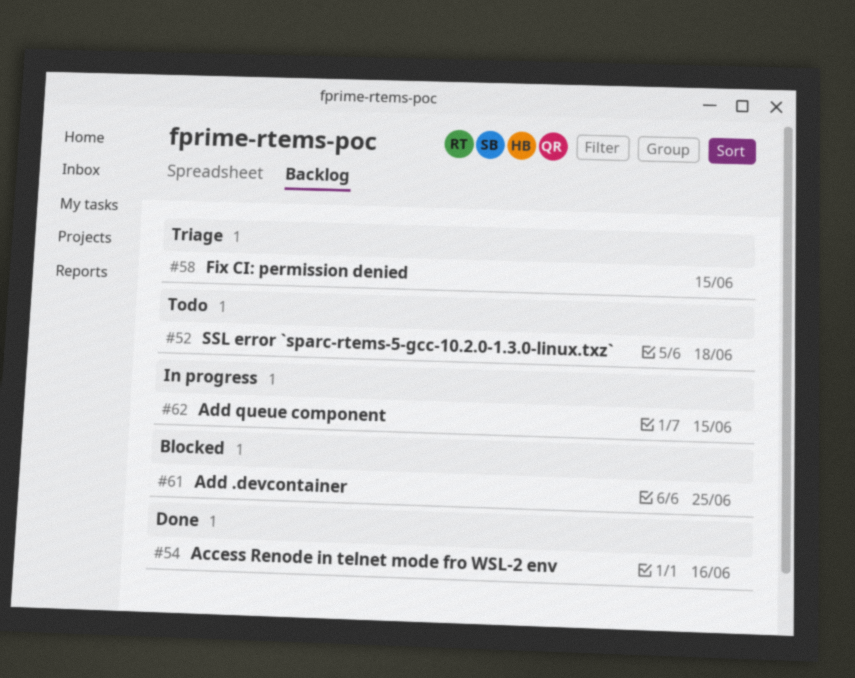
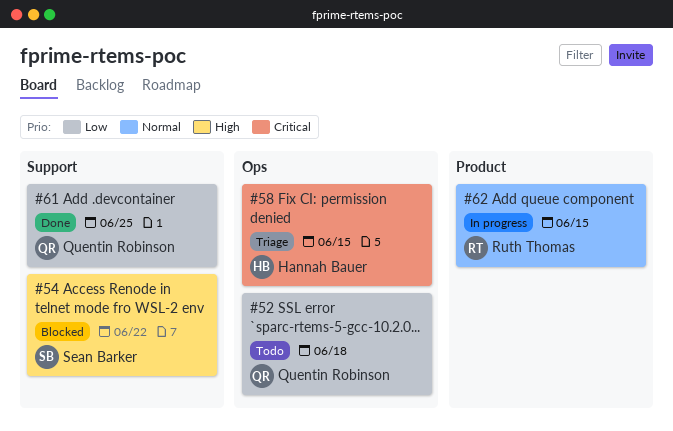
#54, status: Done -> Blocked
#54, due: Jun 16 -> Jun 22
#61, status: Blocked -> Done

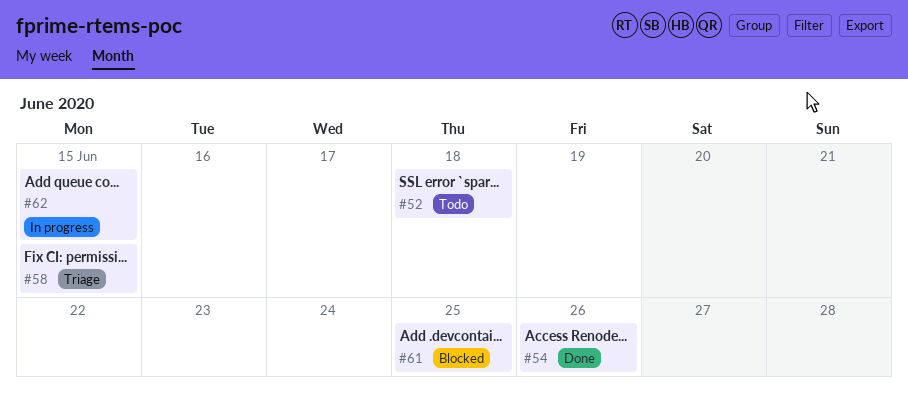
#54, status: Blocked -> Done
#54, due: Jun 22 -> Jun 26
#61, status: Done -> Blocked

